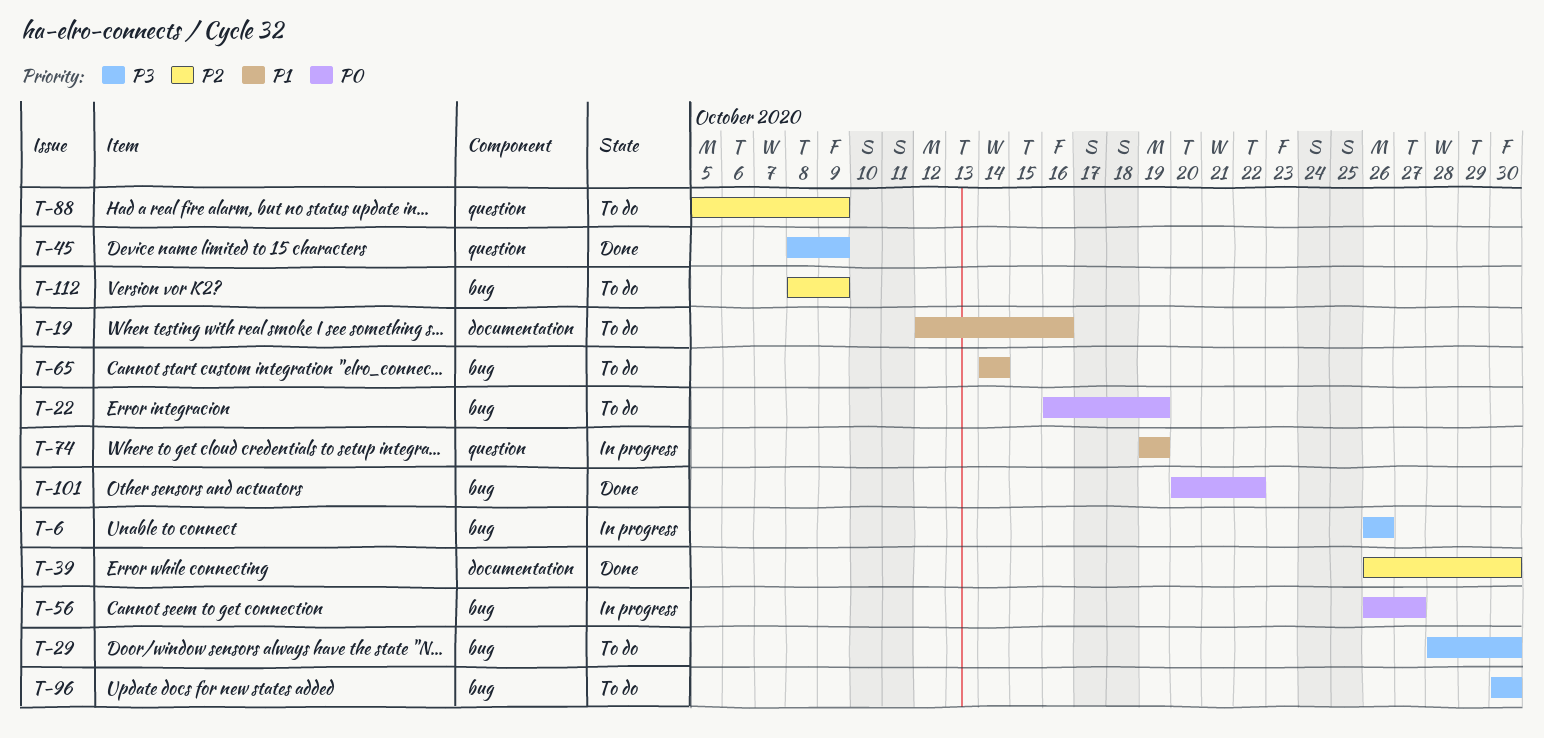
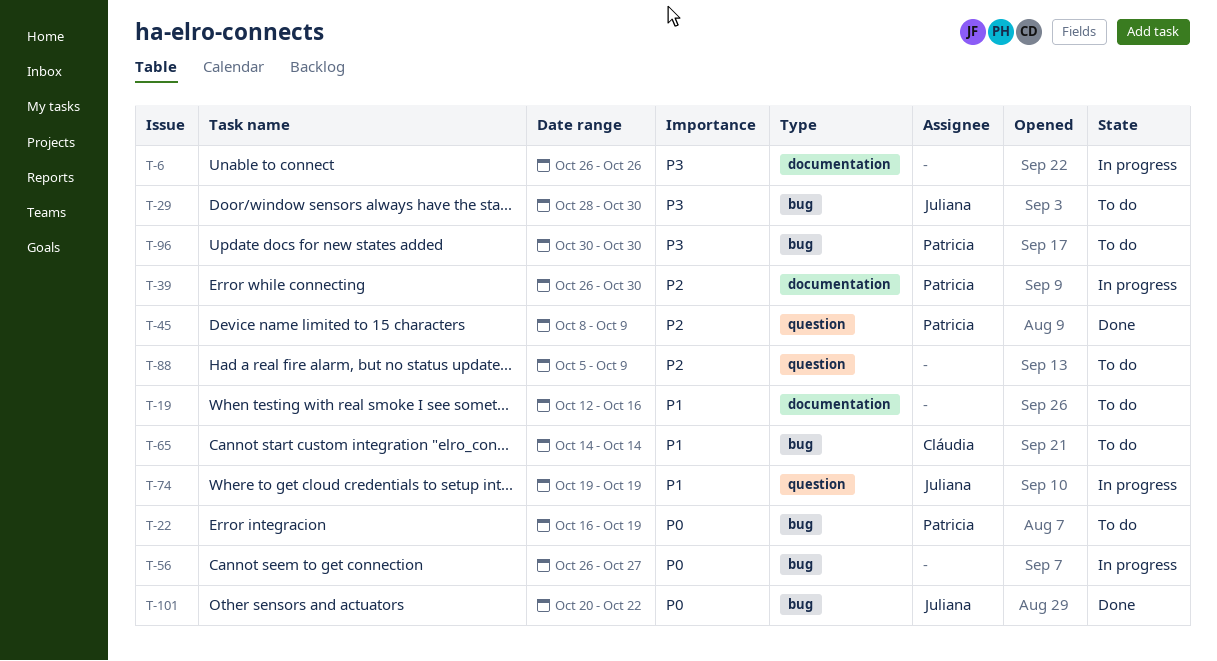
T-6, label: bug -> documentation
T-39, status: Done -> In progress
T-45, priority: P3 -> P2
T-112: present -> none

